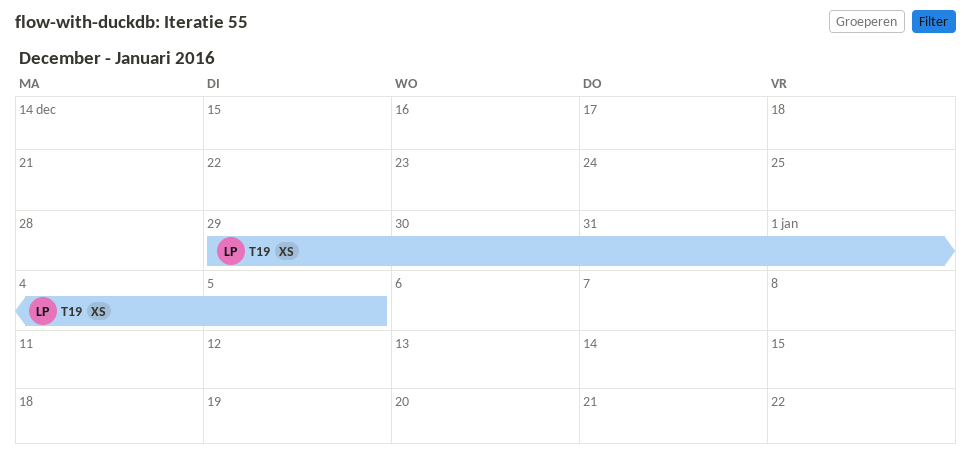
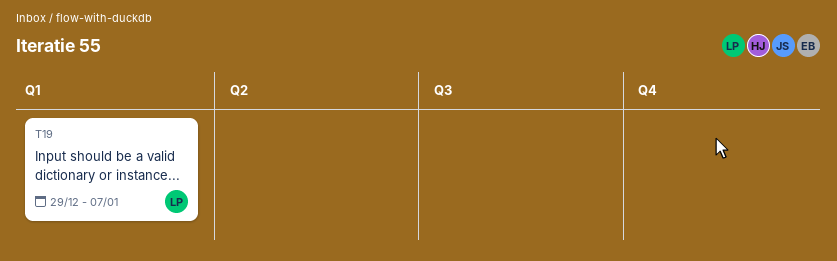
T19, due: Jan 5 -> Jan 7

